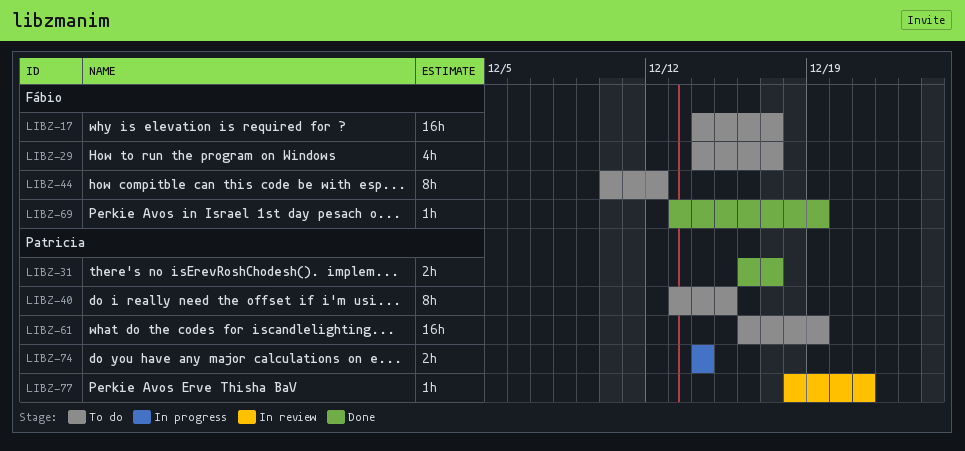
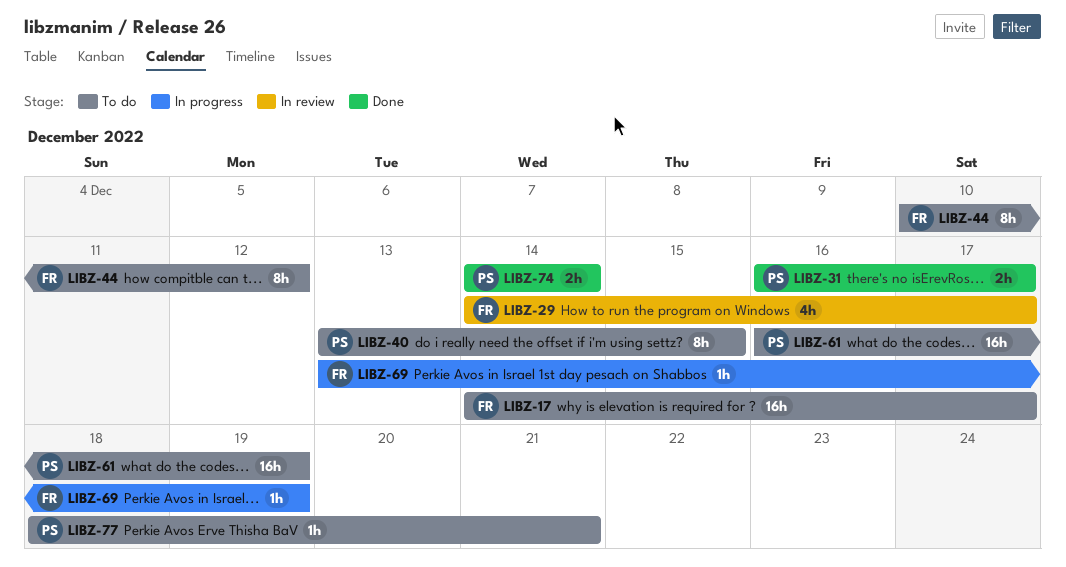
LIBZ-29, status: To do -> In review
LIBZ-69, status: Done -> In progress
LIBZ-74, status: In progress -> Done
LIBZ-77, status: In review -> To do

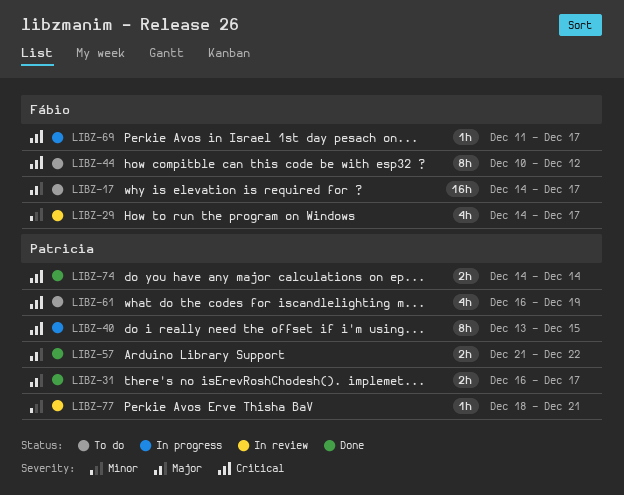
LIBZ-40, status: To do -> In progress
LIBZ-57: none -> present
LIBZ-61, estimate: 16h -> 4h
LIBZ-69, start: Dec 13 -> Dec 11
LIBZ-69, due: Dec 19 -> Dec 17
LIBZ-77, status: To do -> In review

